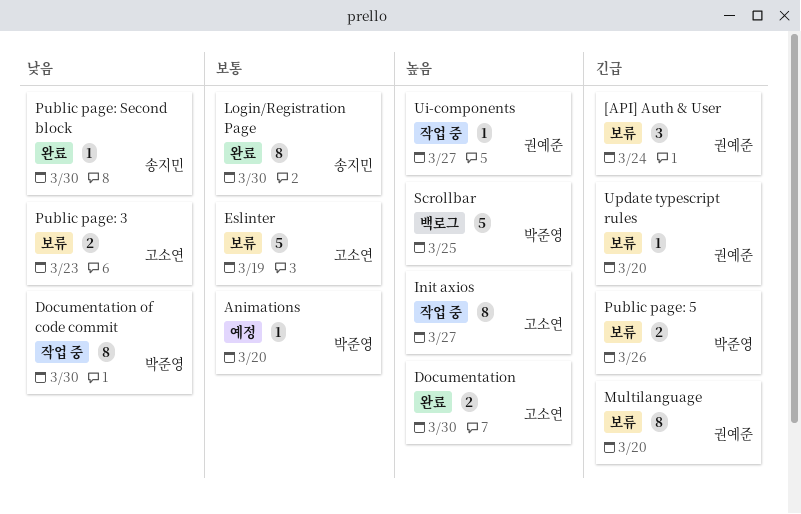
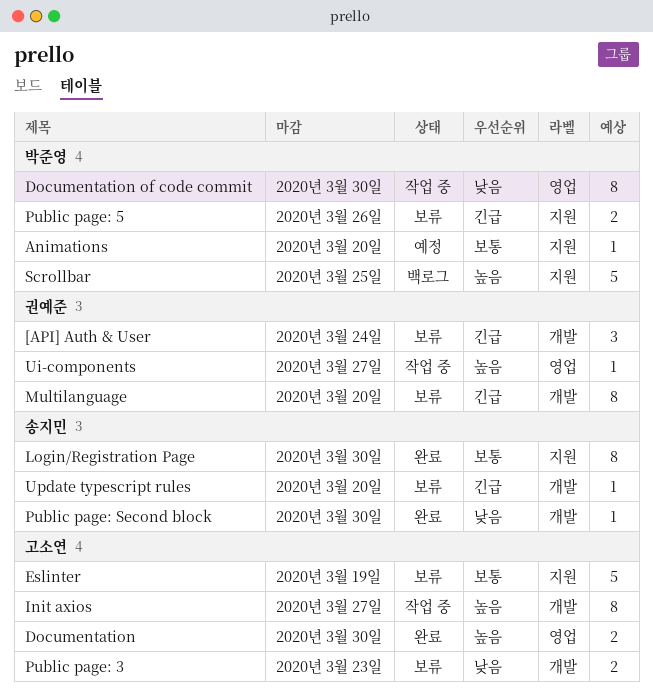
Update typescript rules, owner: 권예준 -> 송지민

